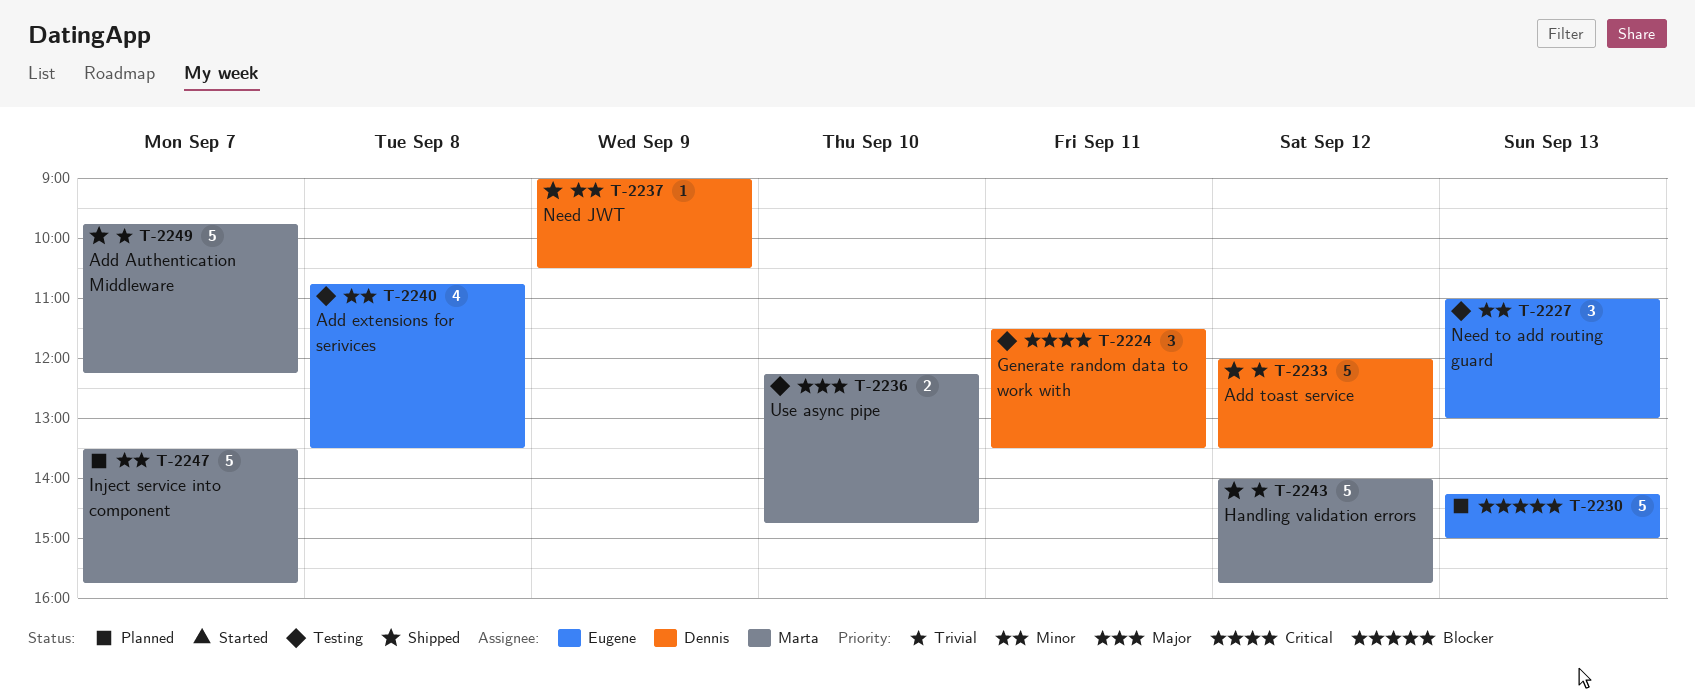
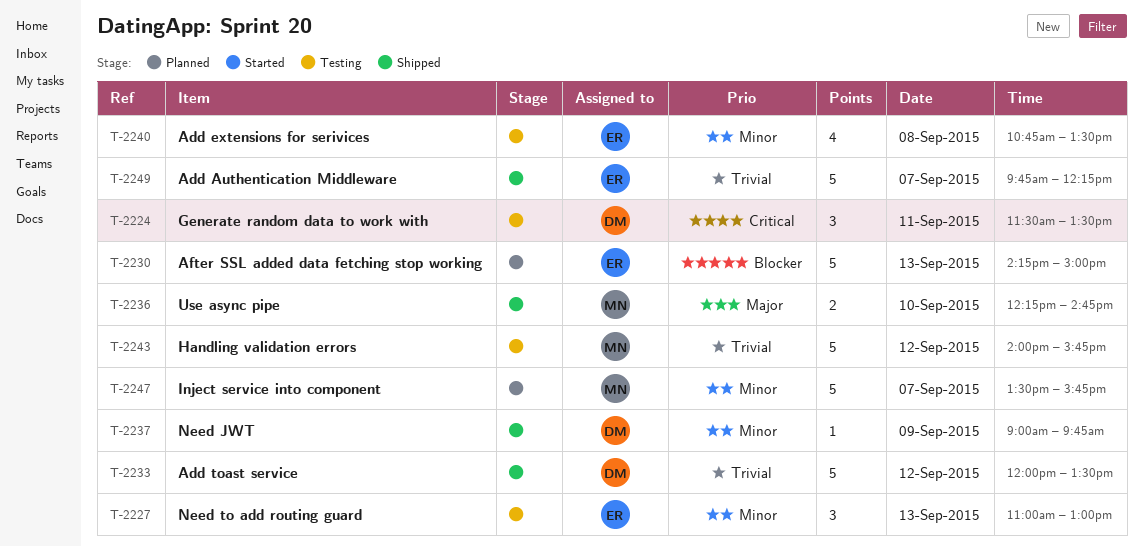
T-2236, status: Testing -> Shipped
T-2237, ends: 10:30 -> 09:45
T-2243, status: Shipped -> Testing
T-2249, owner: Marta -> Eugene

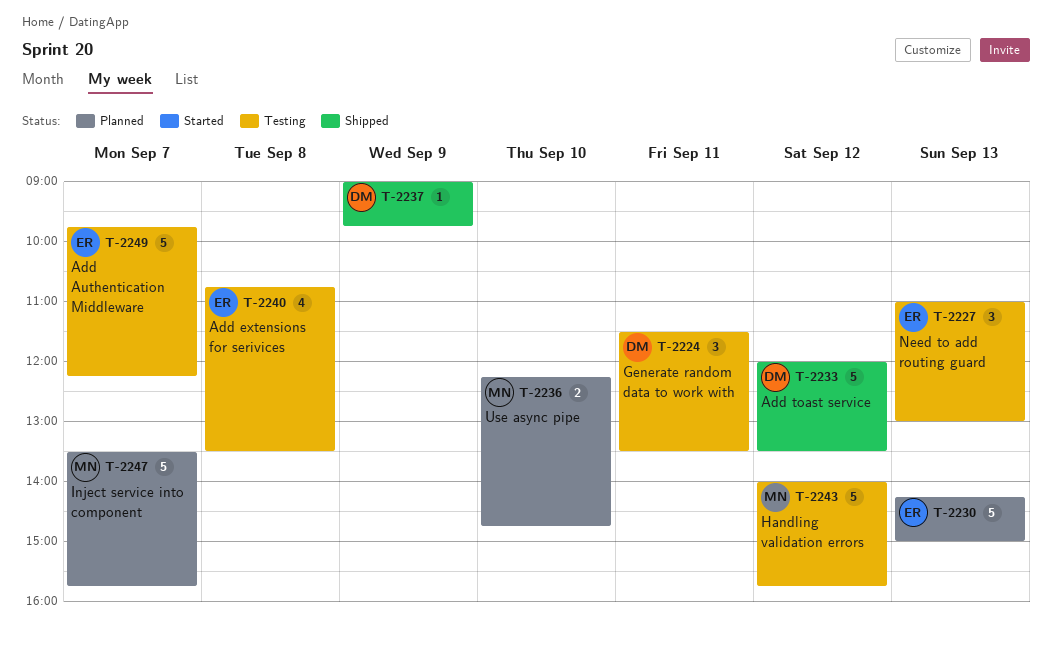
T-2236, status: Shipped -> Planned
T-2249, status: Shipped -> Testing

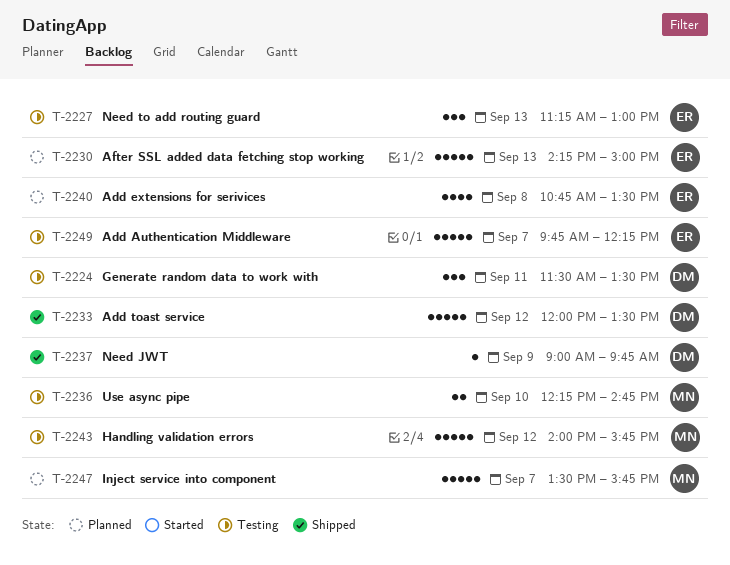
T-2227, begins: 11:00 -> 11:15
T-2236, status: Planned -> Testing
T-2240, status: Testing -> Planned

